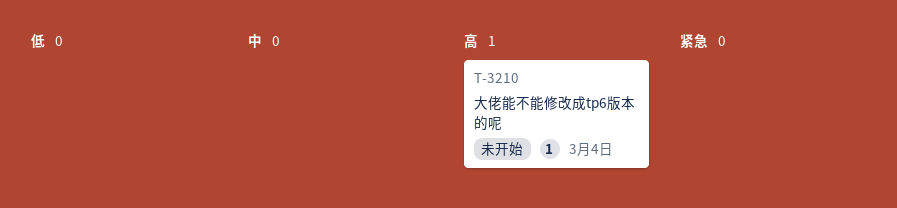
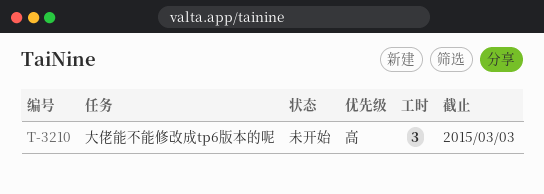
T-3210, estimate: 1 -> 3
T-3210, due: Mar 4 -> Mar 3

